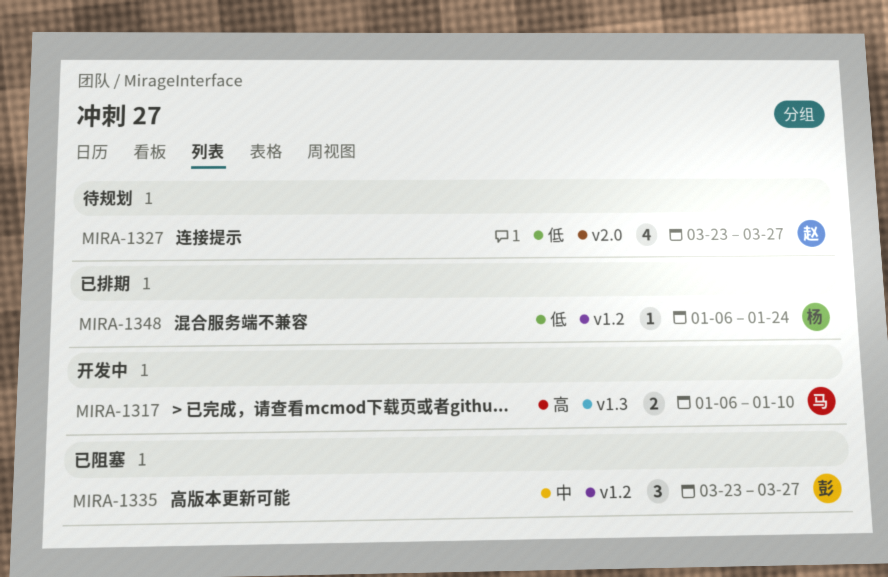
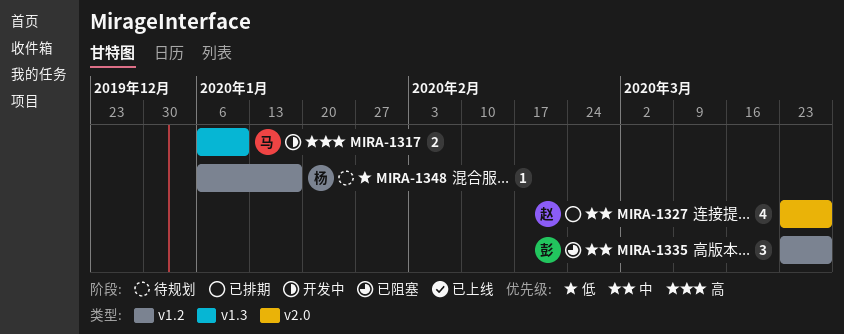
MIRA-1327, status: 待规划 -> 已排期
MIRA-1327, priority: 低 -> 中
MIRA-1348, status: 已排期 -> 待规划
MIRA-1348, due: Jan 24 -> Jan 17

